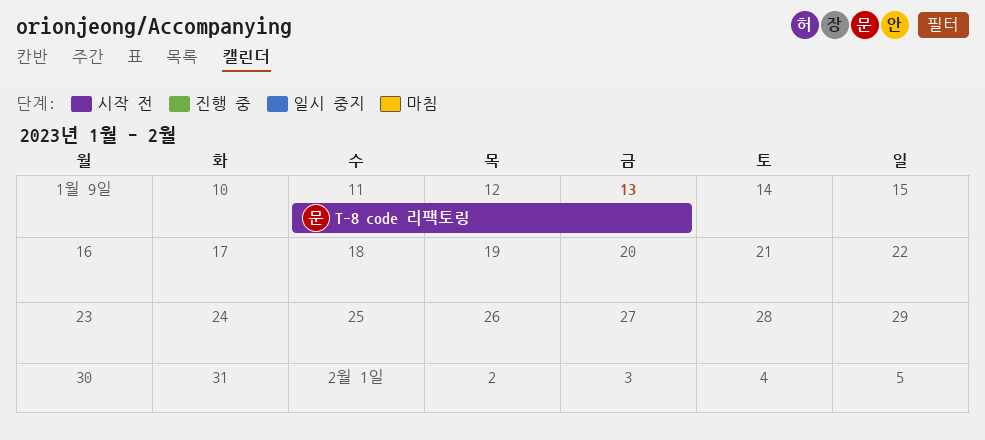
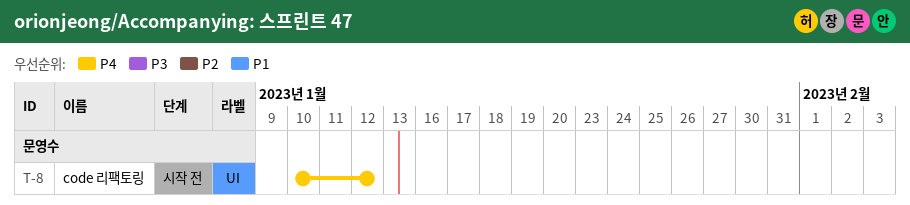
T-8, start: Jan 11 -> Jan 10
T-8, due: Jan 13 -> Jan 12

